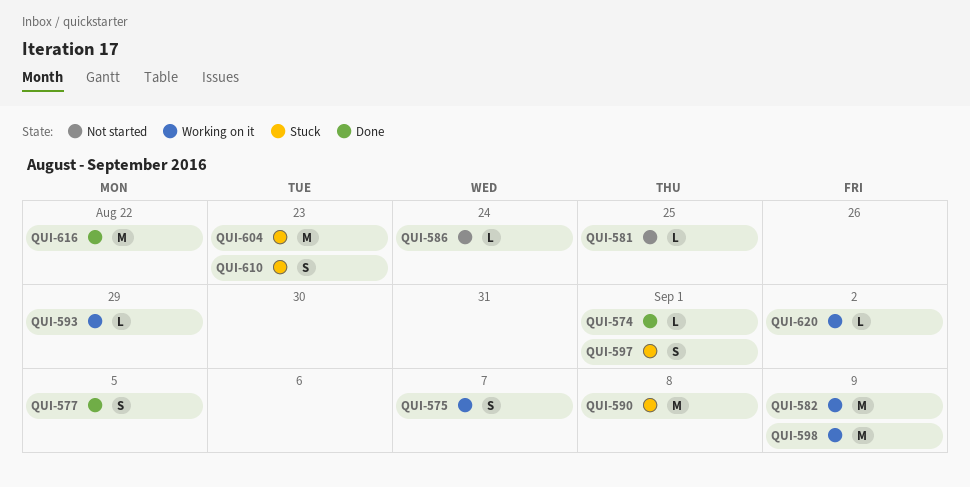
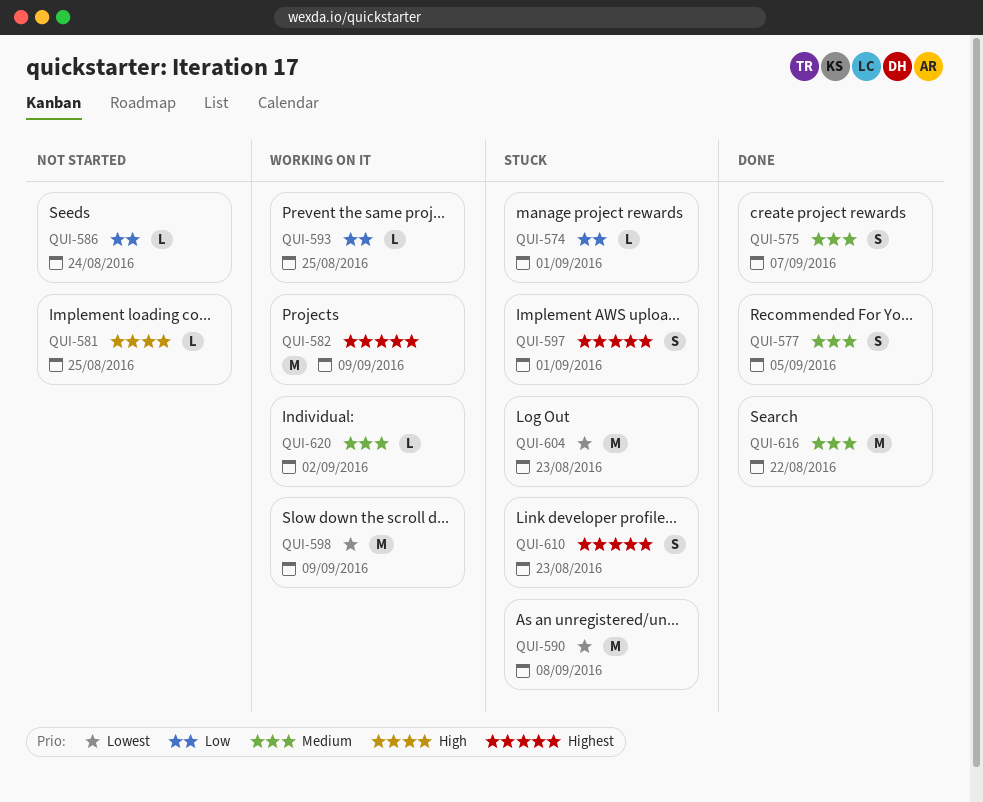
QUI-574, status: Done -> Stuck
QUI-575, status: Working on it -> Done
QUI-593, due: Aug 29 -> Aug 25

